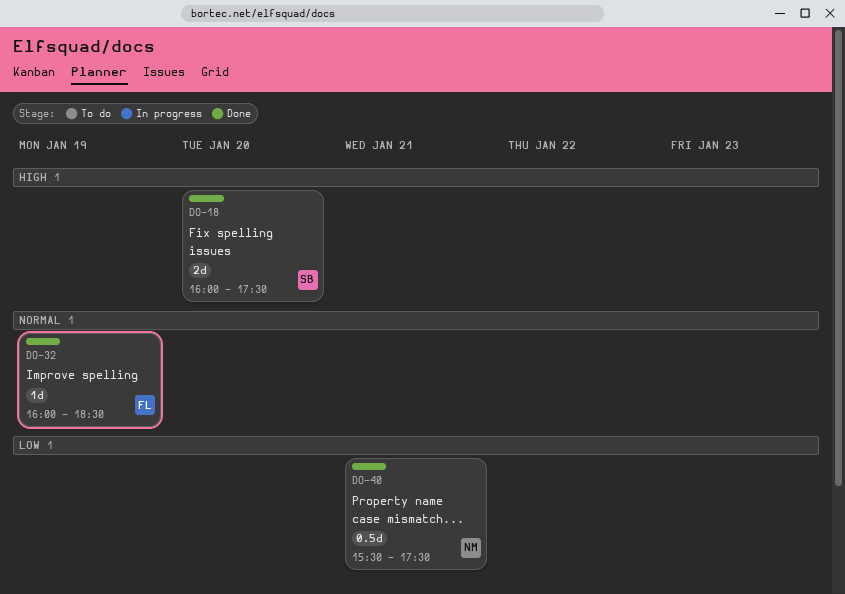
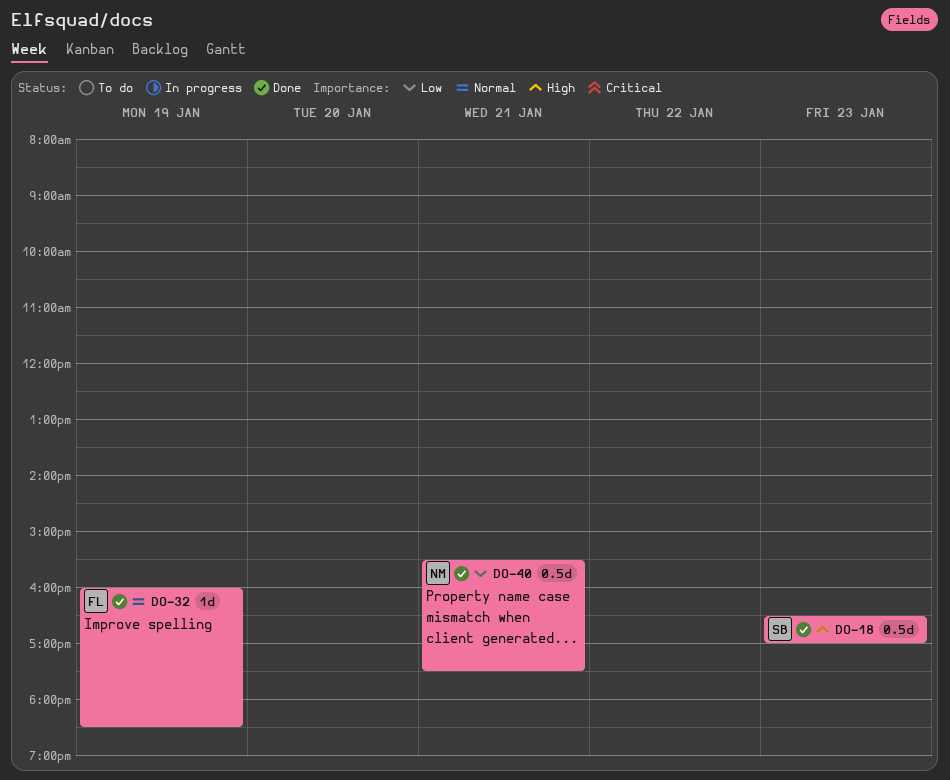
DO-18, estimate: 2d -> 0.5d
DO-18, day: Jan 20 -> Jan 23
DO-18, begins: 16:00 -> 16:30
DO-18, ends: 17:30 -> 17:00

